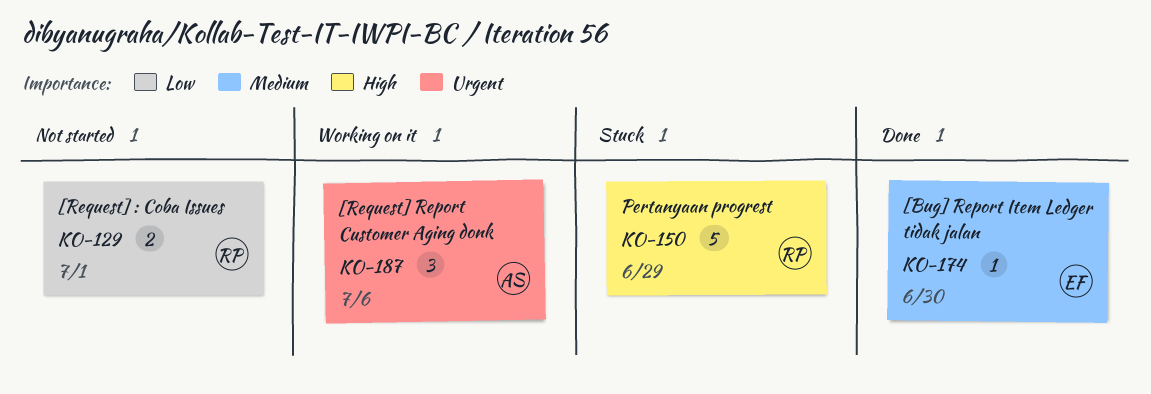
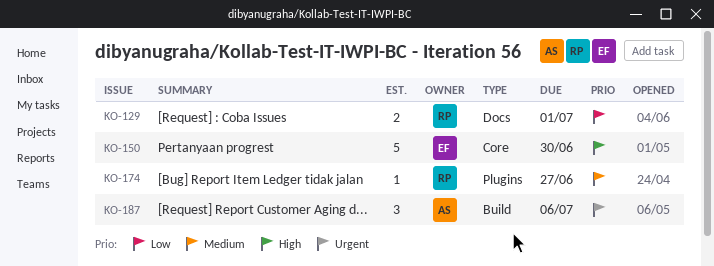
KO-150, owner: RP -> EF
KO-150, due: Jun 29 -> Jun 30
KO-174, owner: EF -> RP
KO-174, due: Jun 30 -> Jun 27

